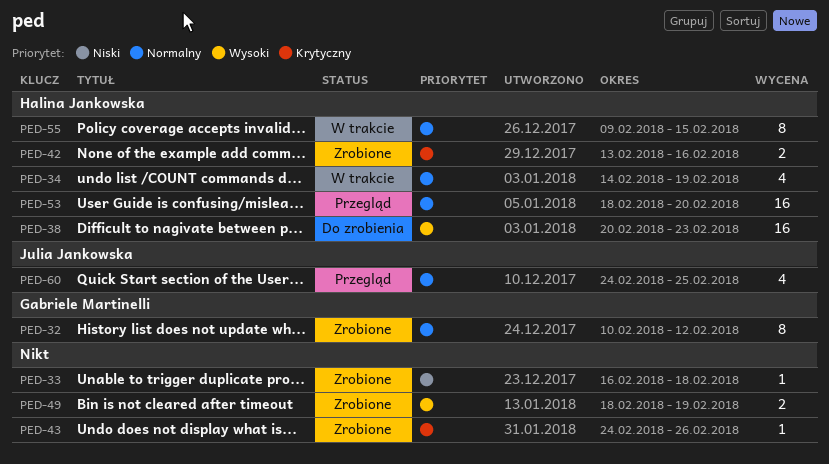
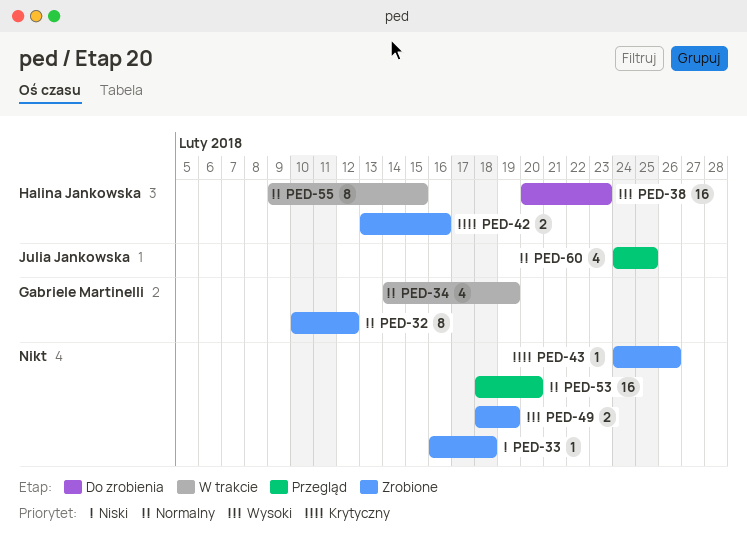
PED-34, owner: Halina Jankowska -> Gabriele Martinelli
PED-53, owner: Halina Jankowska -> none

